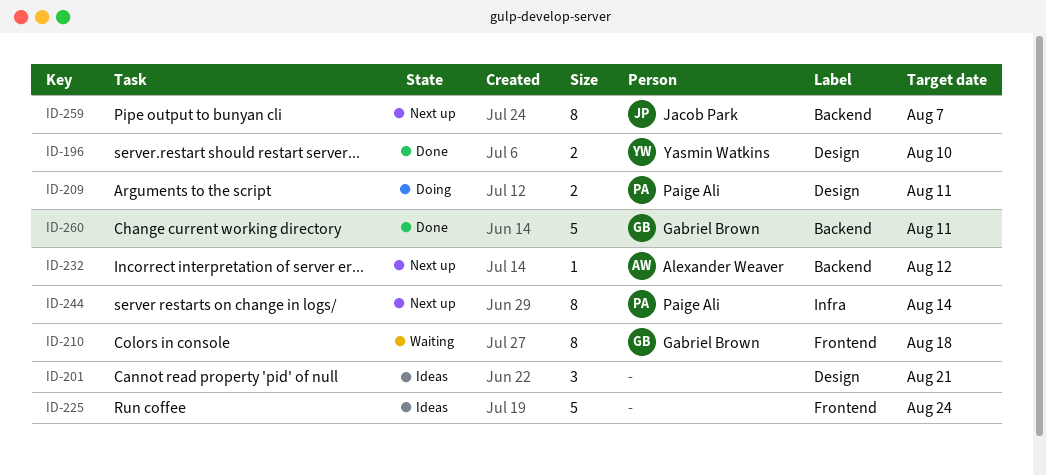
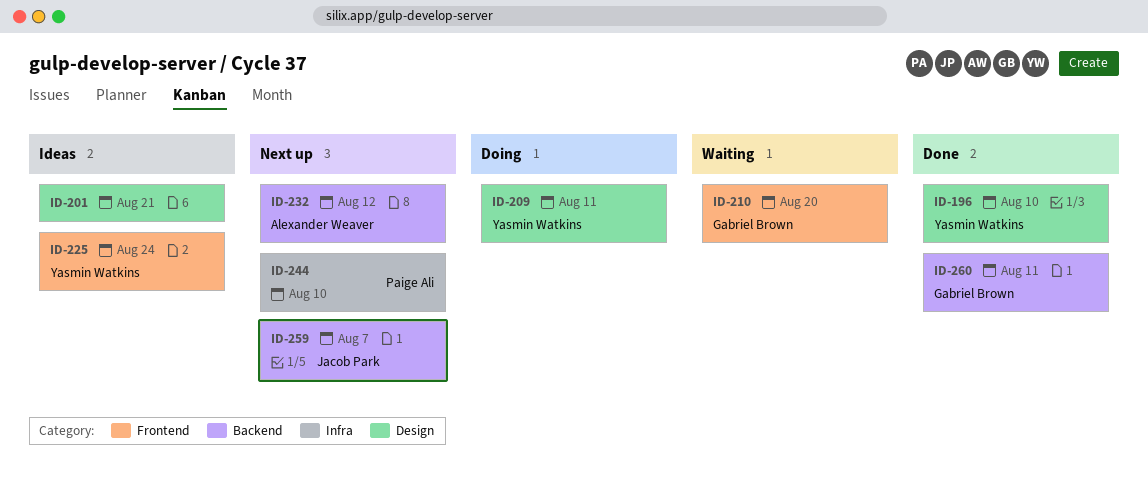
ID-209, owner: Paige Ali -> Yasmin Watkins
ID-210, due: Aug 18 -> Aug 20
ID-225, owner: none -> Yasmin Watkins
ID-244, due: Aug 14 -> Aug 10

